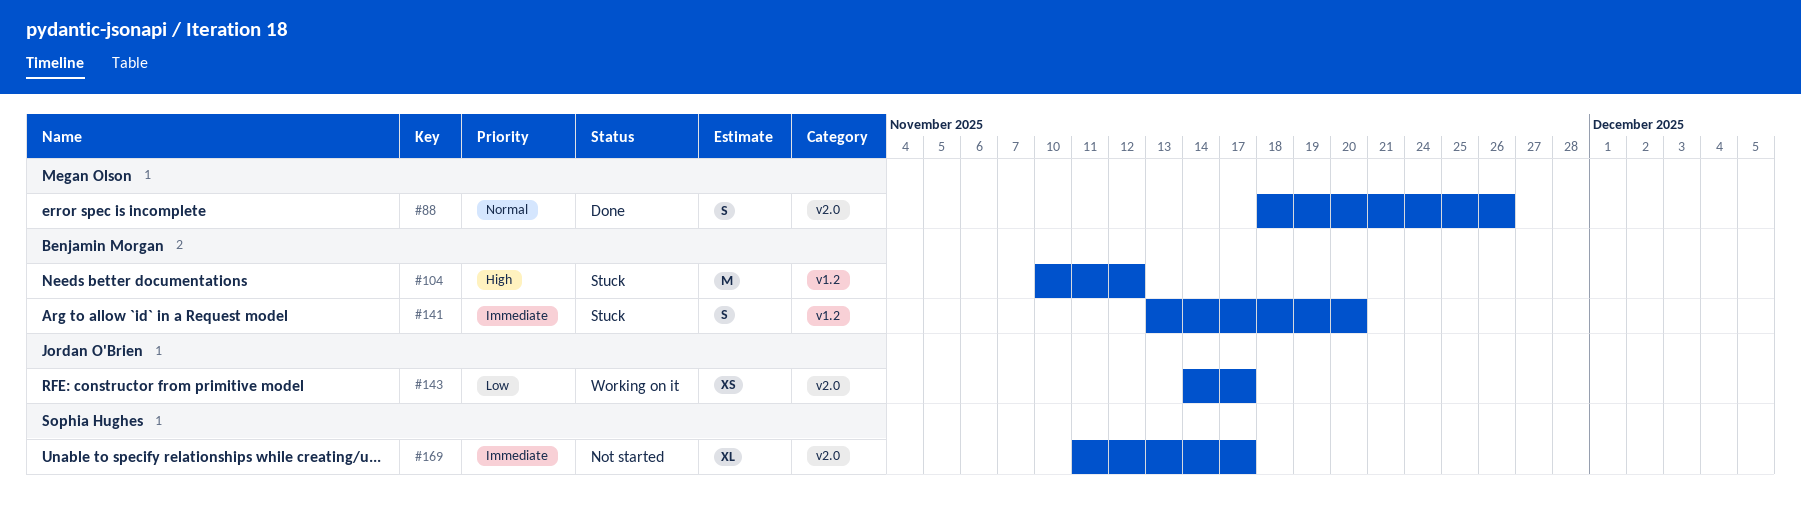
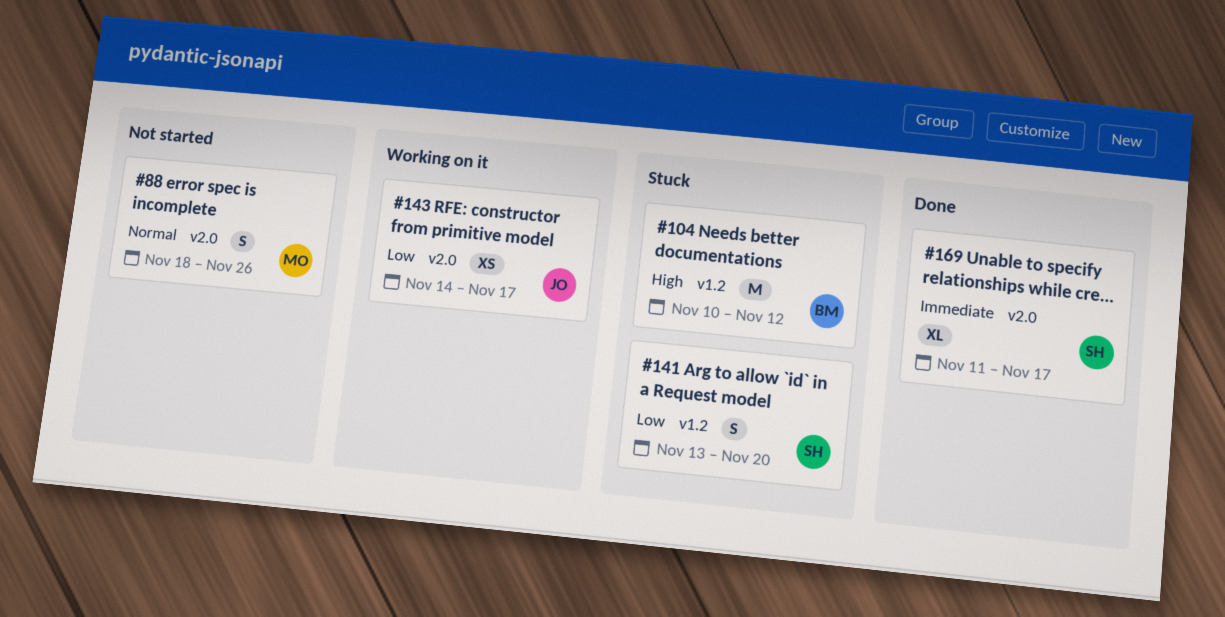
#88, status: Done -> Not started
#141, owner: Benjamin Morgan -> Sophia Hughes
#141, priority: Immediate -> Low
#169, status: Not started -> Done

